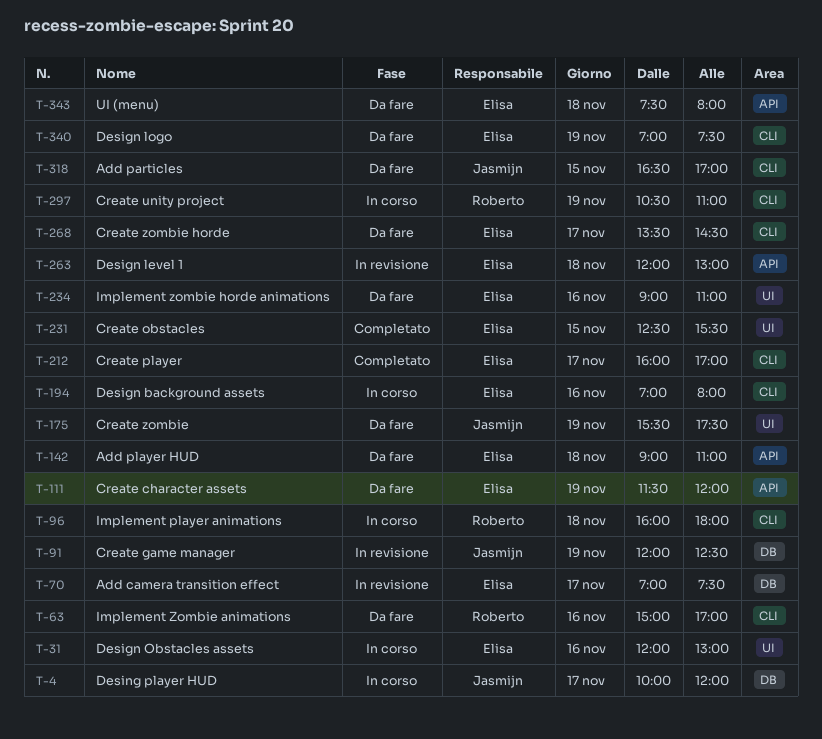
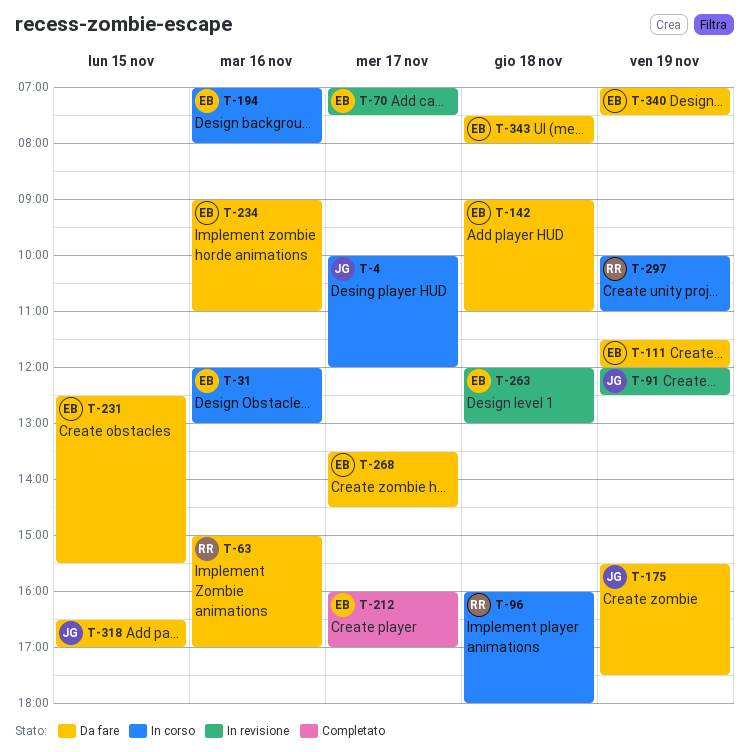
T-231, status: Completato -> Da fare
T-297, begins: 10:30 -> 10:00

